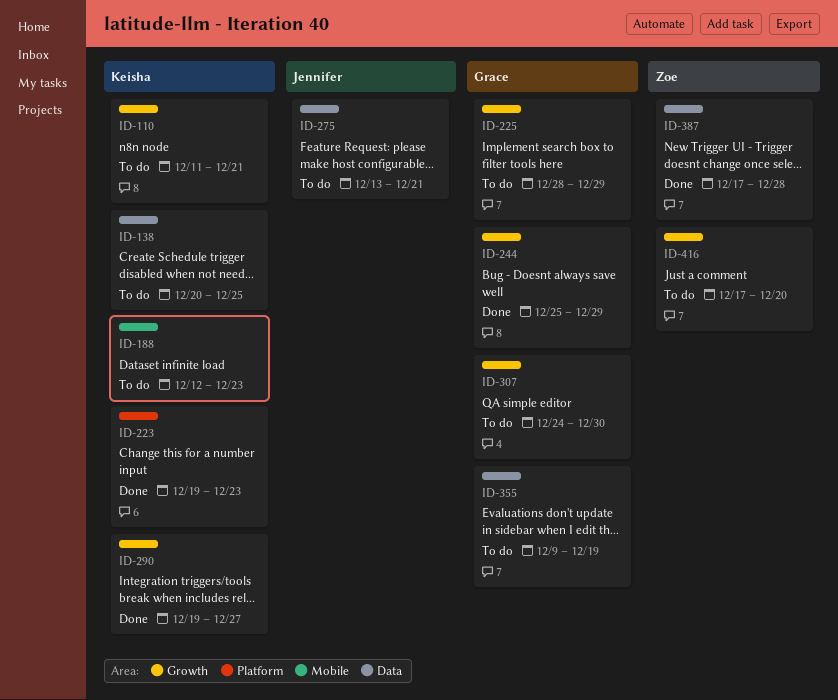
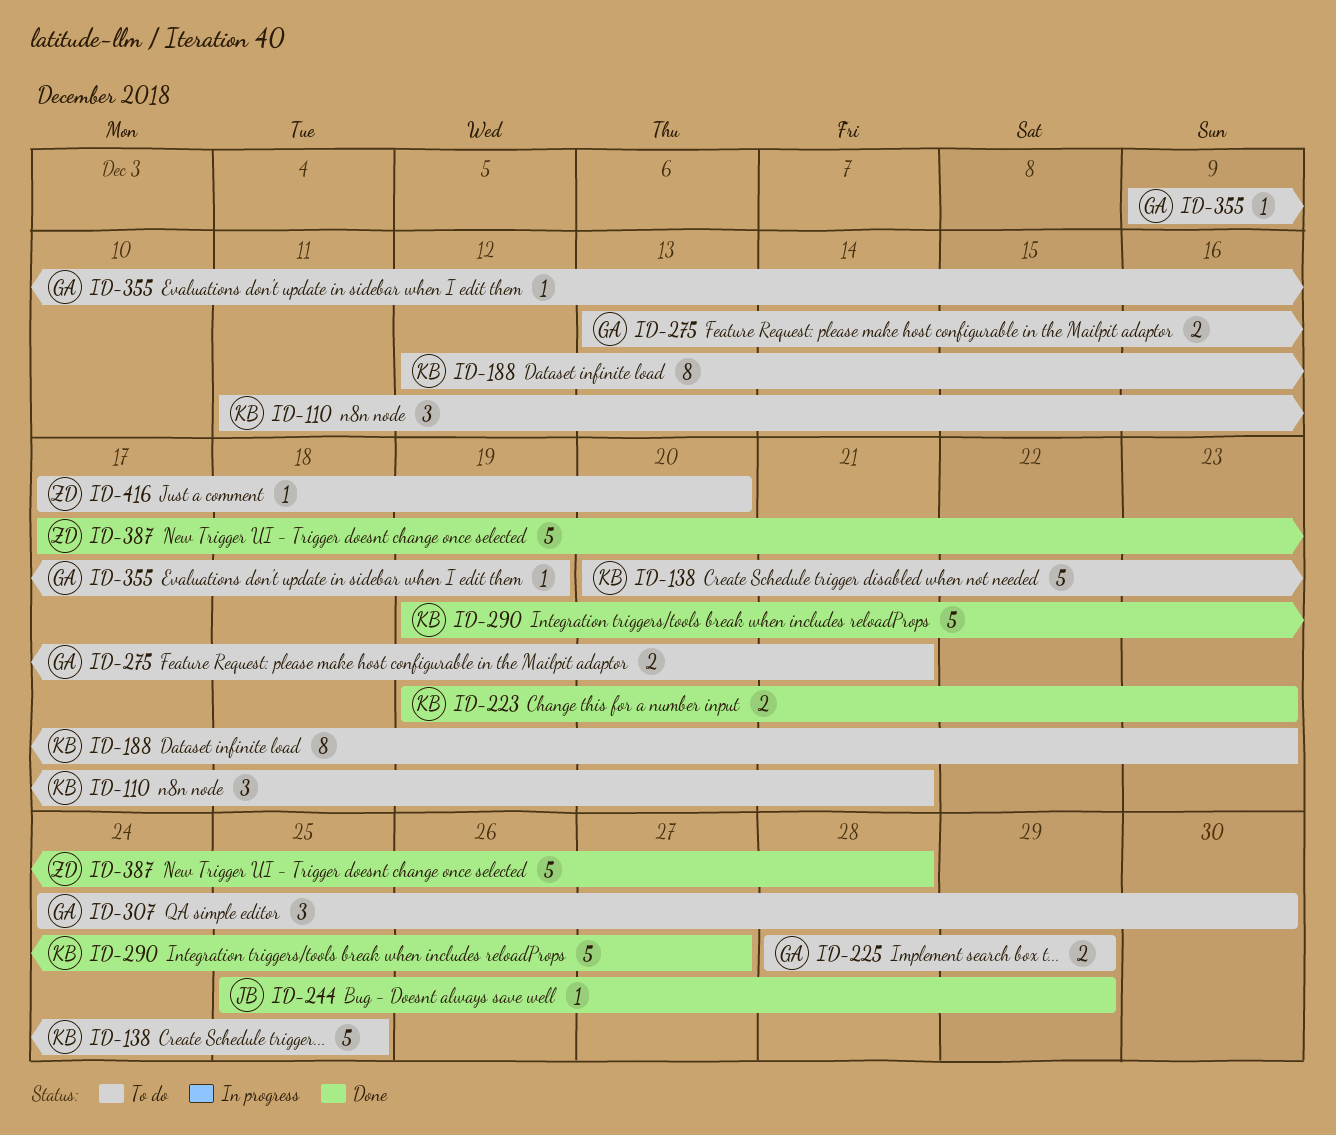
ID-244, owner: Grace -> Jennifer
ID-275, owner: Jennifer -> Grace

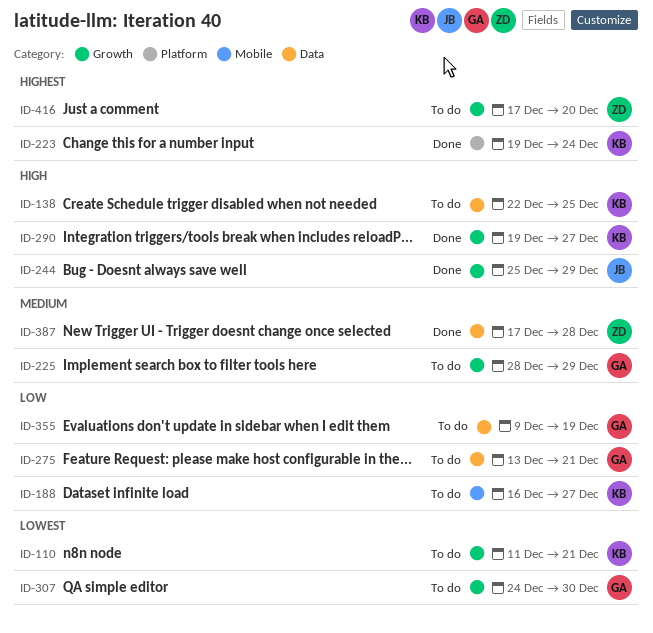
ID-138, start: Dec 20 -> Dec 22
ID-188, start: Dec 12 -> Dec 16
ID-188, due: Dec 23 -> Dec 27
ID-223, due: Dec 23 -> Dec 24

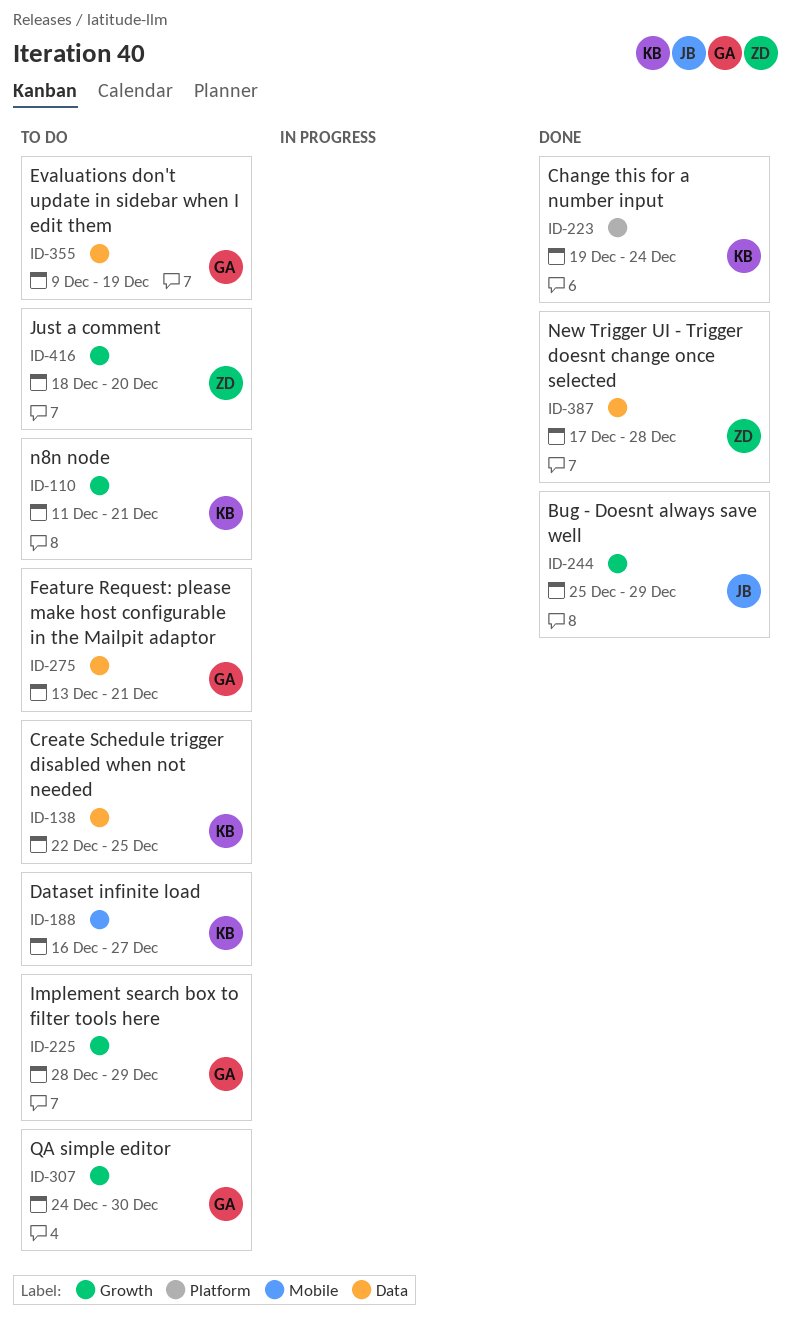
ID-290: present -> none
ID-416, start: Dec 17 -> Dec 18

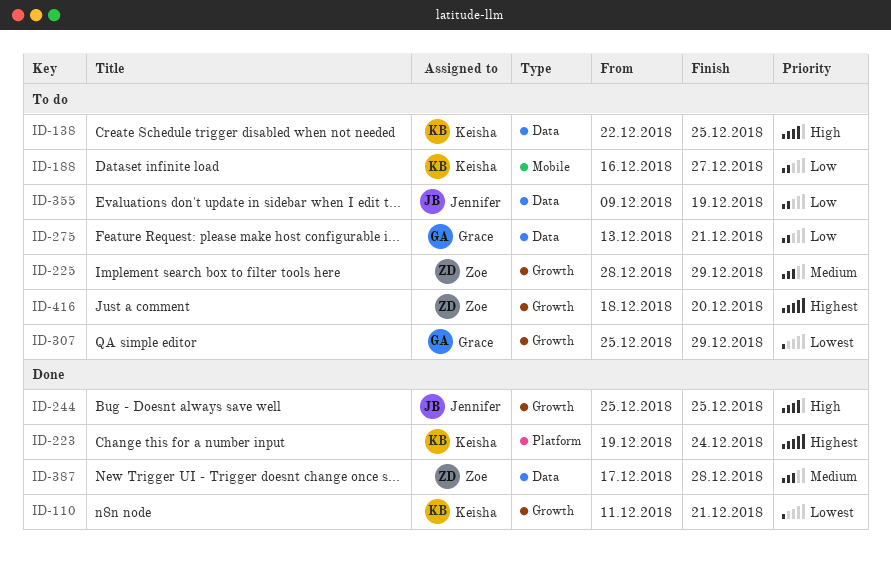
ID-110, status: To do -> Done
ID-225, owner: Grace -> Zoe
ID-244, due: Dec 29 -> Dec 25
ID-307, start: Dec 24 -> Dec 25
ID-307, due: Dec 30 -> Dec 29
ID-355, owner: Grace -> Jennifer

